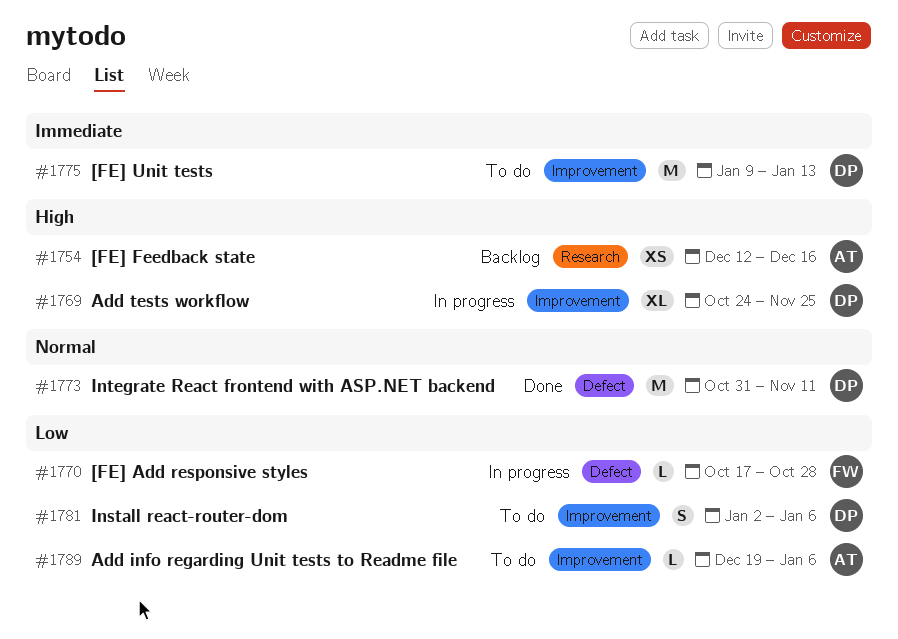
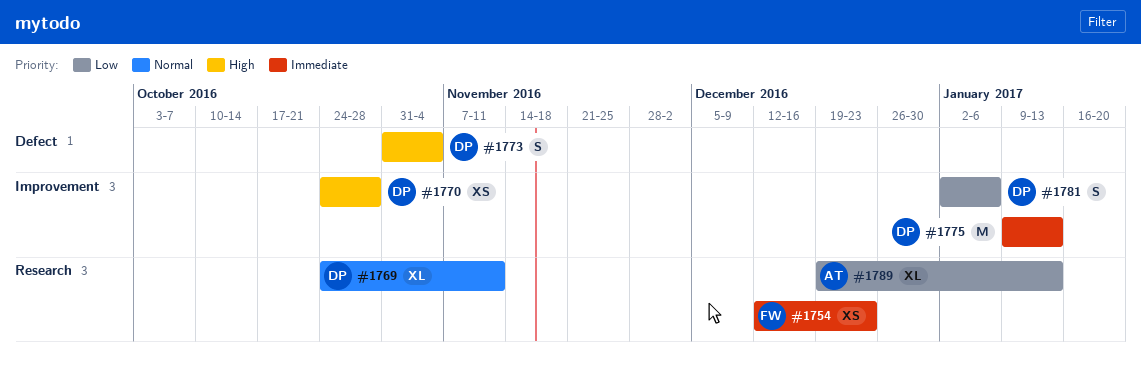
#1754, owner: AT -> FW
#1754, priority: High -> Immediate
#1754, due: Dec 16 -> Dec 23
#1769, priority: High -> Normal
#1769, label: Improvement -> Research
#1769, due: Nov 25 -> Nov 11
#1770, owner: FW -> DP
#1770, priority: Low -> High
#1770, label: Defect -> Improvement
#1770, estimate: L -> XS
#1770, start: Oct 17 -> Oct 24
#1773, priority: Normal -> High
#1773, estimate: M -> S
#1773, due: Nov 11 -> Nov 4
#1789, label: Improvement -> Research
#1789, estimate: L -> XL
#1789, due: Jan 6 -> Jan 13

